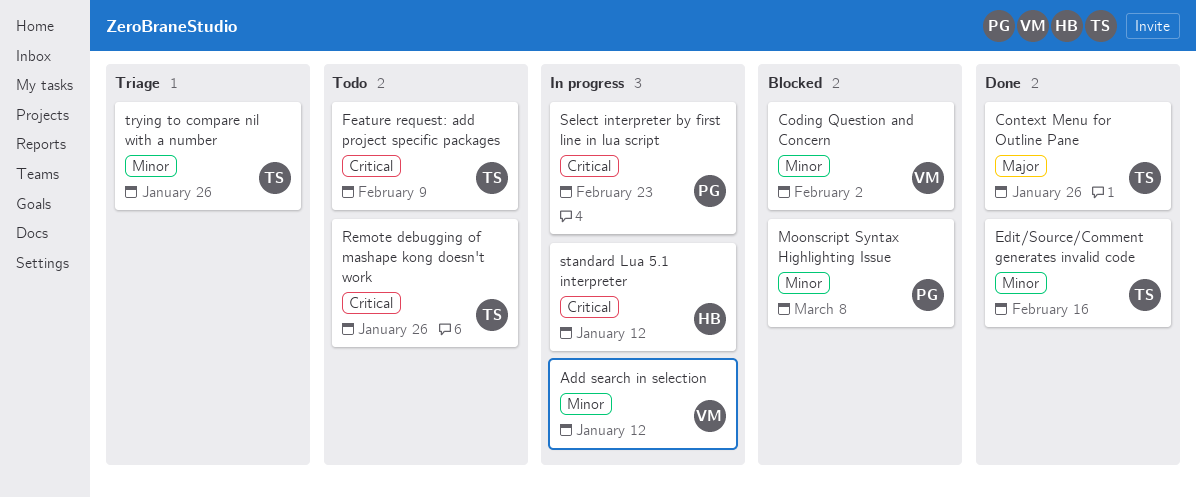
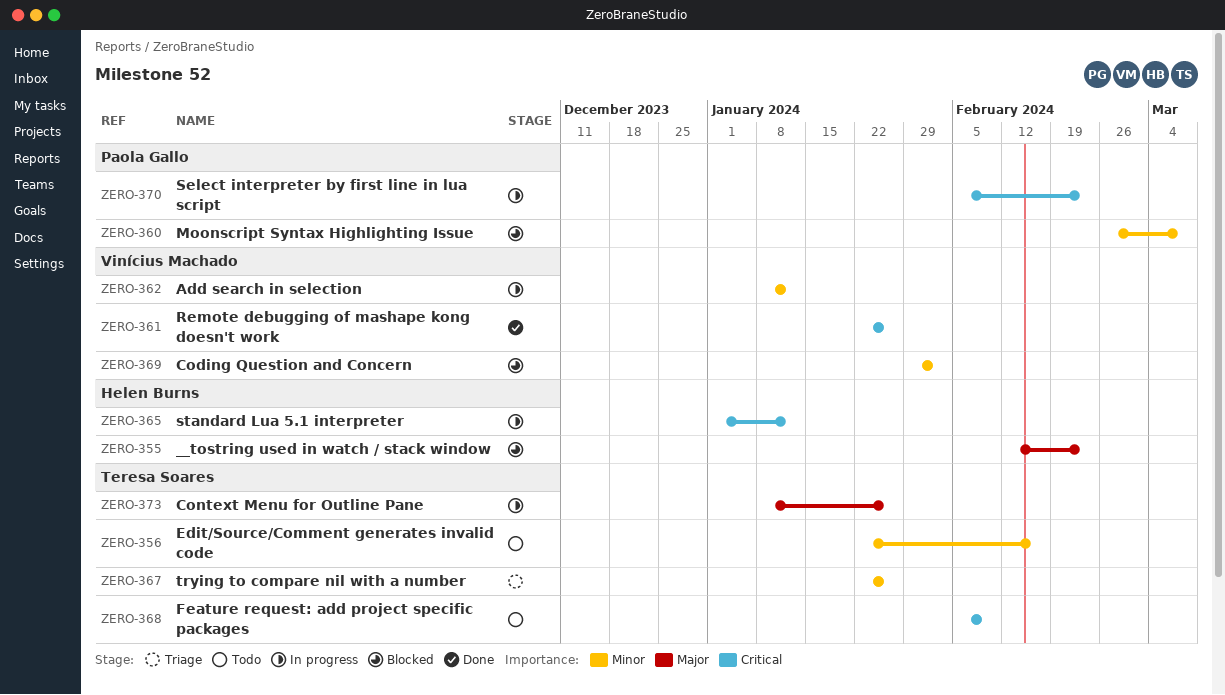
__tostring used in watch / stack window: none -> present
Context Menu for Outline Pane, status: Done -> In progress
Edit/Source/Comment generates invalid code, status: Done -> Todo
Remote debugging of mashape kong doesn't work, status: Todo -> Done
Remote debugging of mashape kong doesn't work, owner: Teresa Soares -> Vinícius Machado

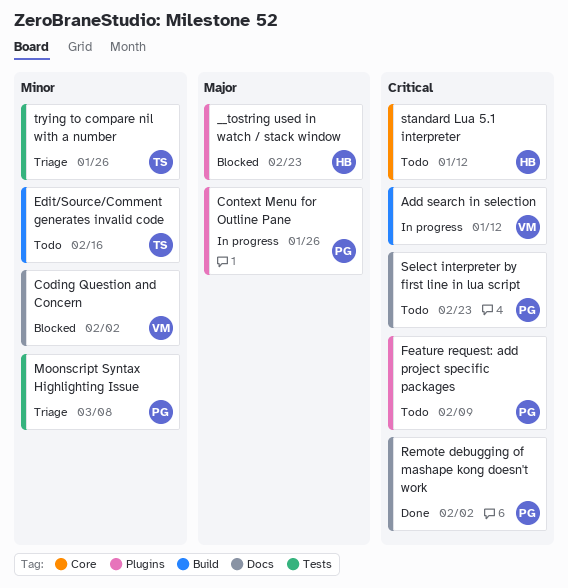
Add search in selection, priority: Minor -> Critical
Context Menu for Outline Pane, owner: Teresa Soares -> Paola Gallo
Feature request: add project specific packages, owner: Teresa Soares -> Paola Gallo
Moonscript Syntax Highlighting Issue, status: Blocked -> Triage
Remote debugging of mashape kong doesn't work, owner: Vinícius Machado -> Paola Gallo
Remote debugging of mashape kong doesn't work, due: Jan 26 -> Feb 2
Select interpreter by first line in lua script, status: In progress -> Todo
standard Lua 5.1 interpreter, status: In progress -> Todo

